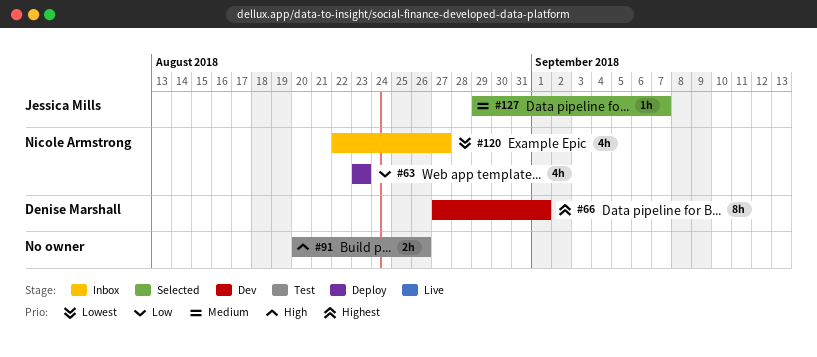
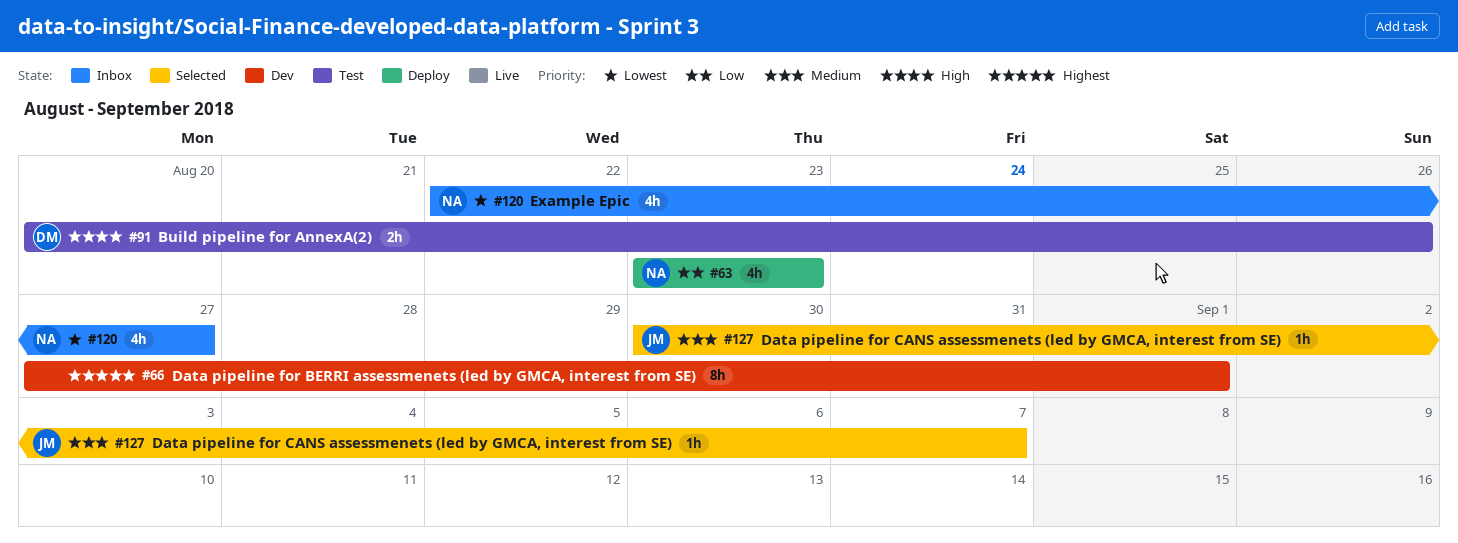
#66, owner: Denise Marshall -> none
#91, owner: none -> Denise Marshall
#127, start: Aug 29 -> Aug 30

